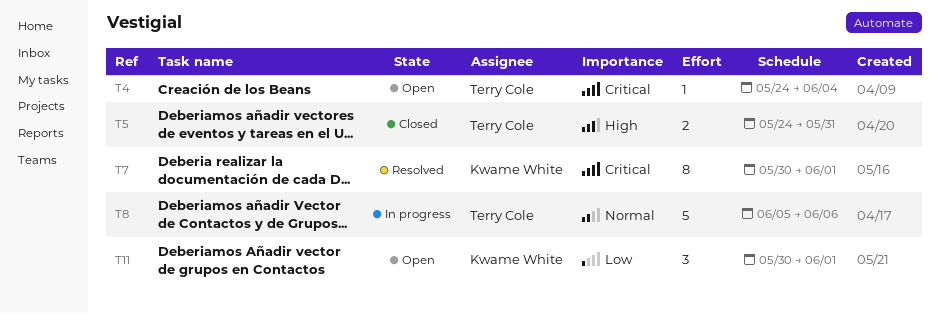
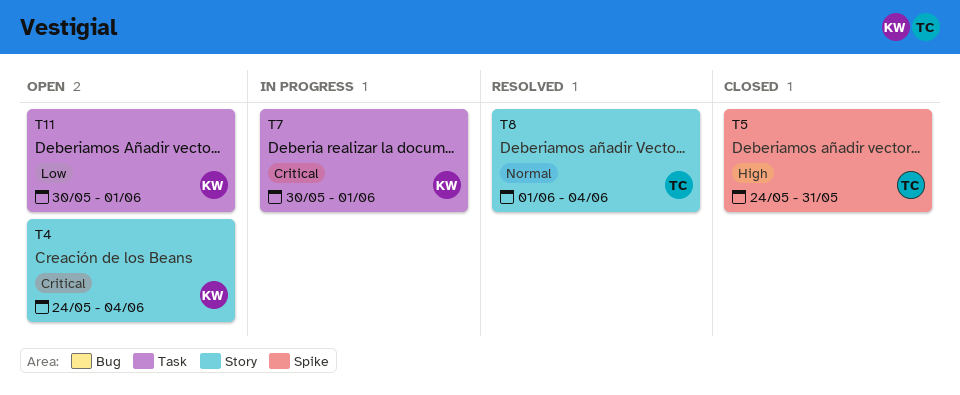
T4, owner: Terry Cole -> Kwame White
T7, status: Resolved -> In progress
T8, status: In progress -> Resolved
T8, start: Jun 5 -> Jun 1
T8, due: Jun 6 -> Jun 4

